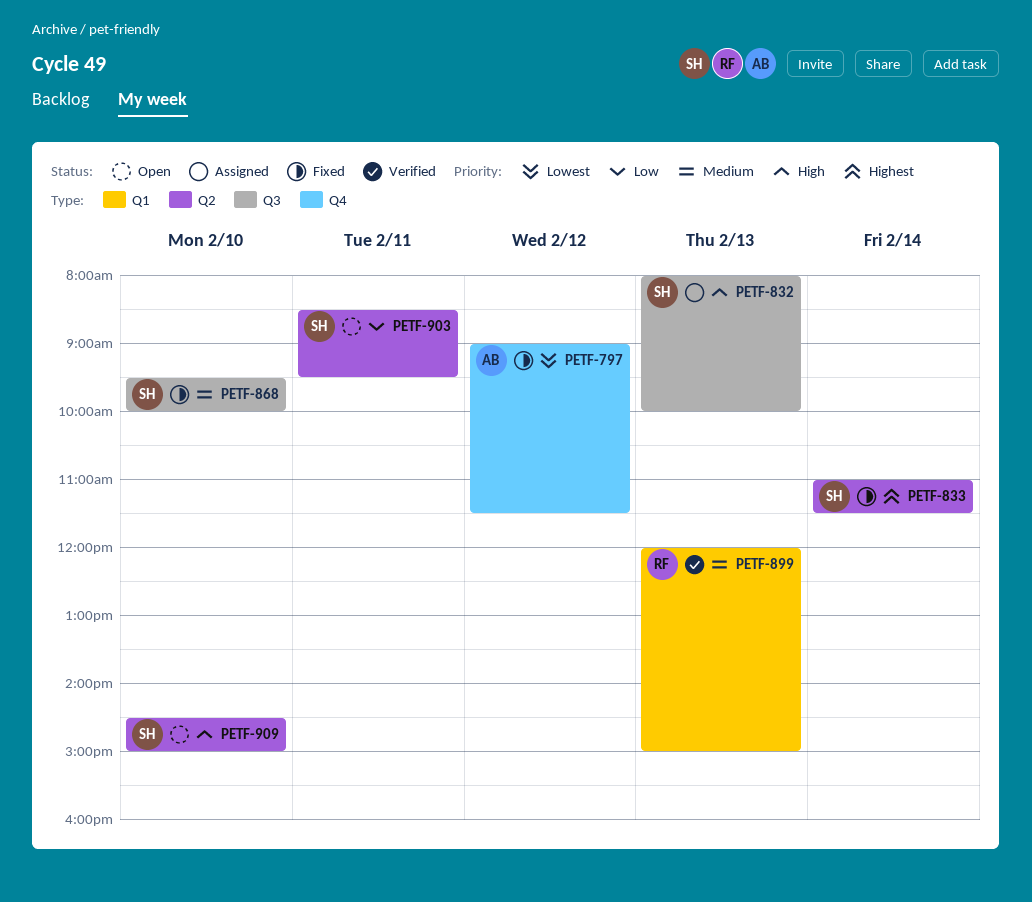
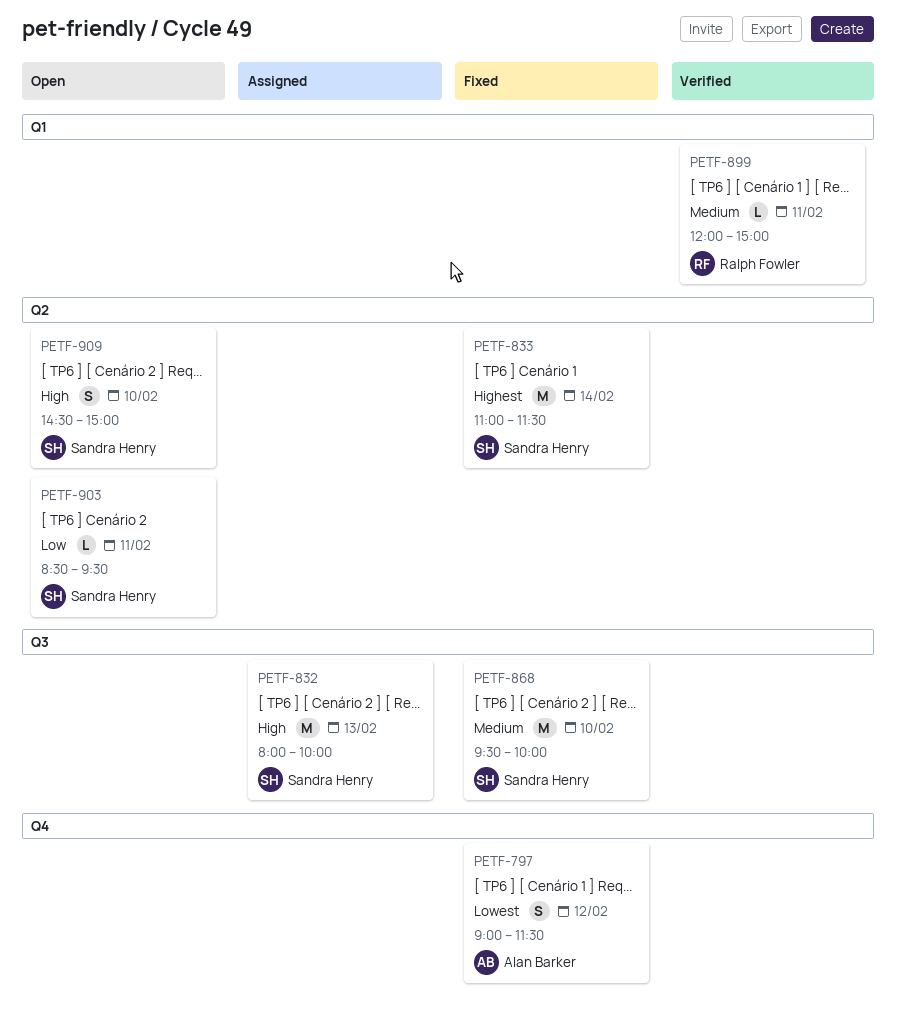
PETF-899, day: Feb 13 -> Feb 11

